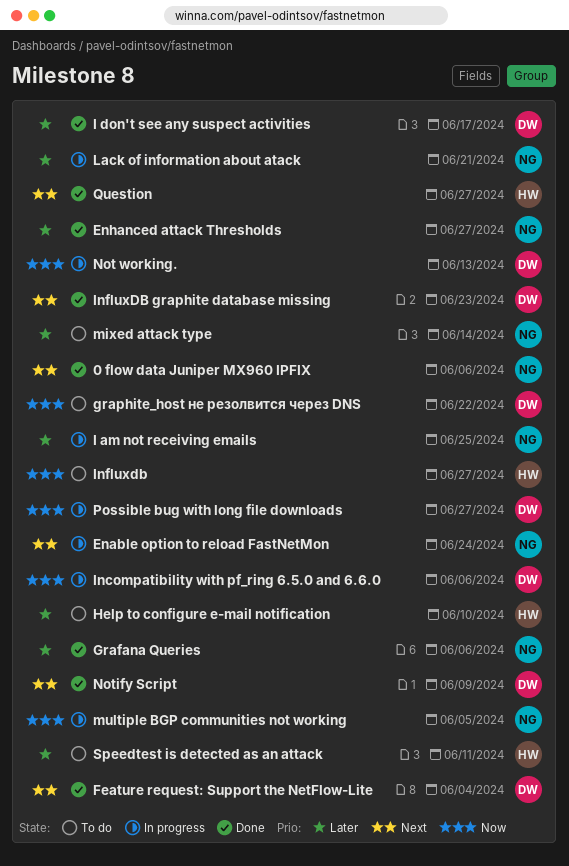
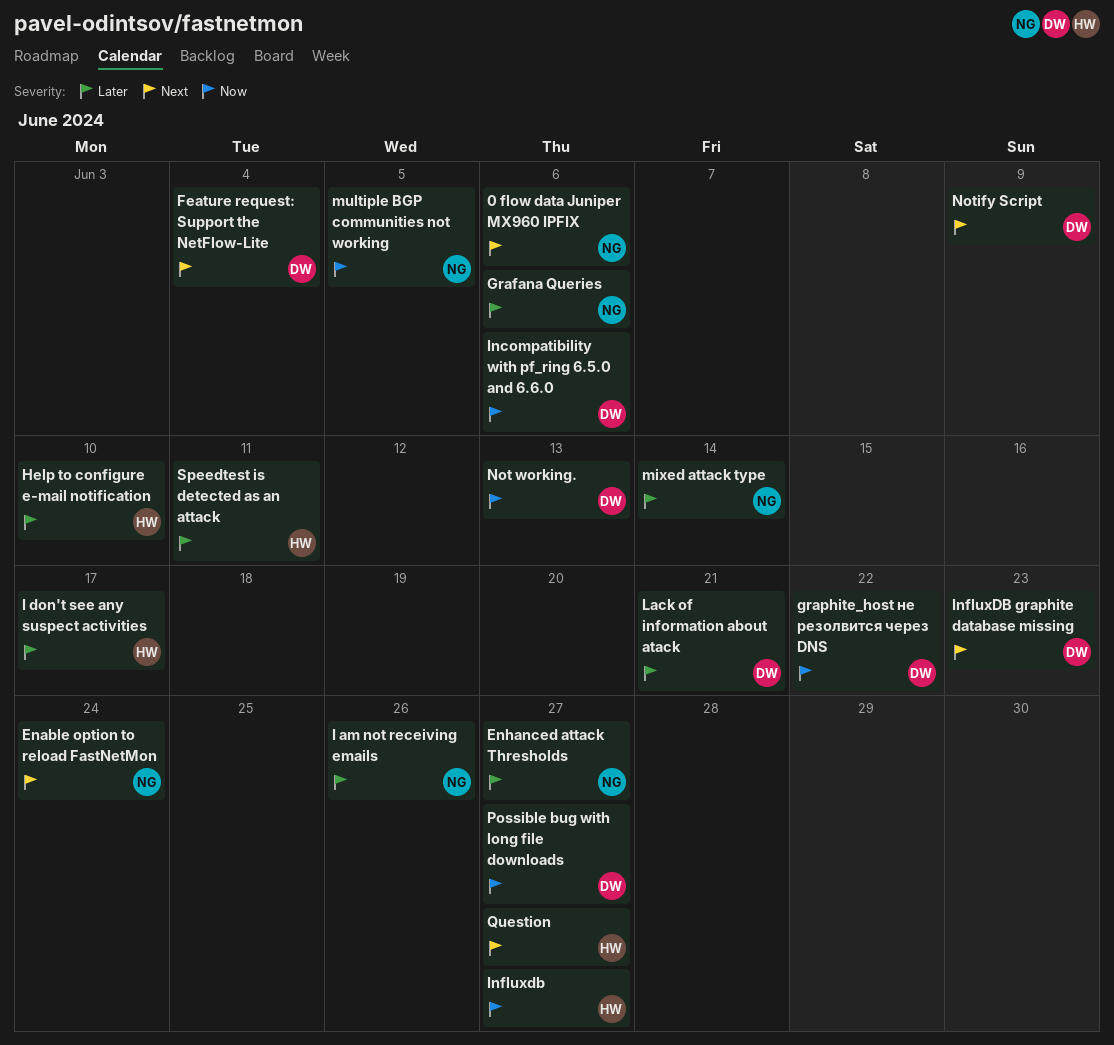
I am not receiving emails, due: Jun 25 -> Jun 26
I don't see any suspect activities, owner: DW -> HW
Lack of information about atack, owner: NG -> DW

